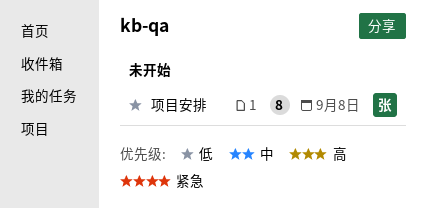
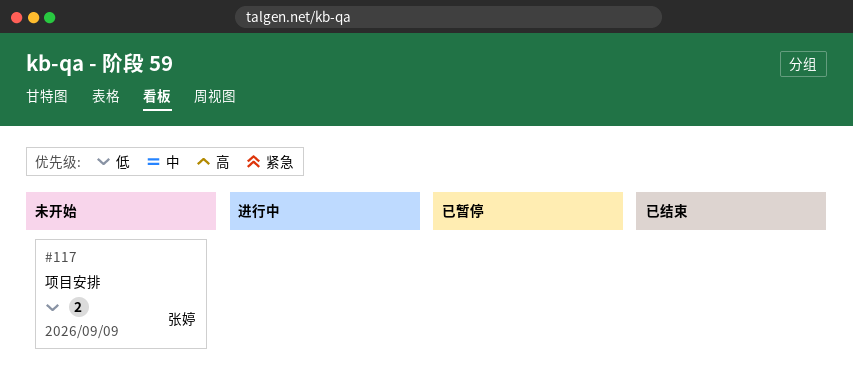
项目安排, estimate: 8 -> 2
项目安排, due: Sep 8 -> Sep 9

